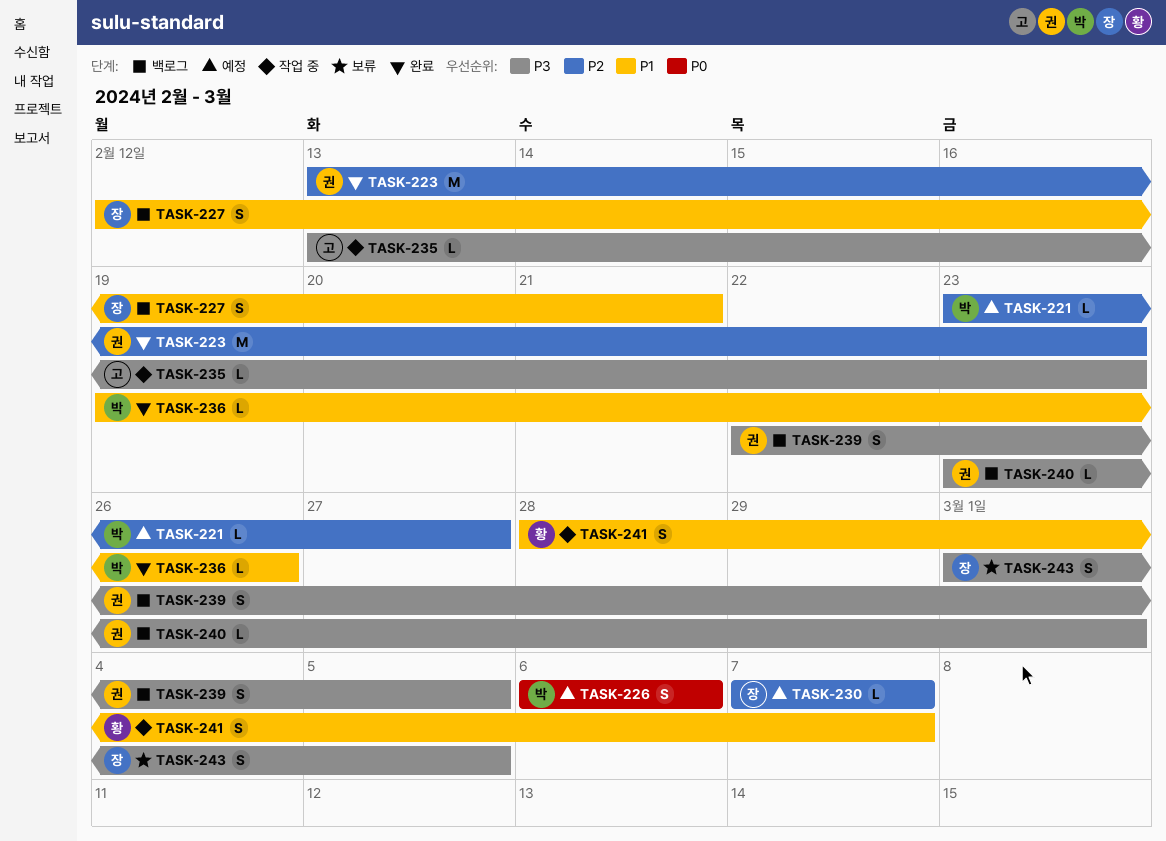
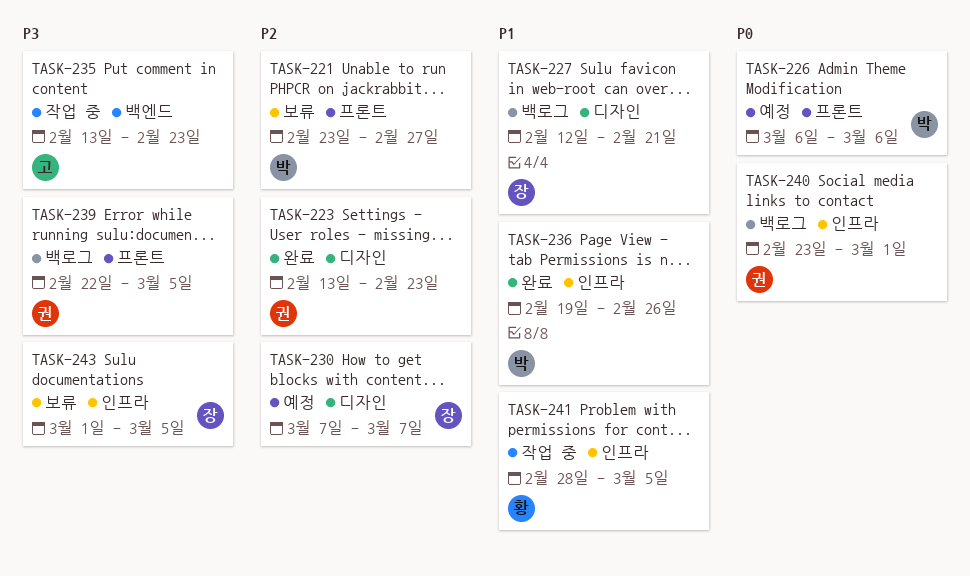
TASK-221, status: 예정 -> 보류
TASK-240, priority: P3 -> P0
TASK-241, due: Mar 7 -> Mar 5

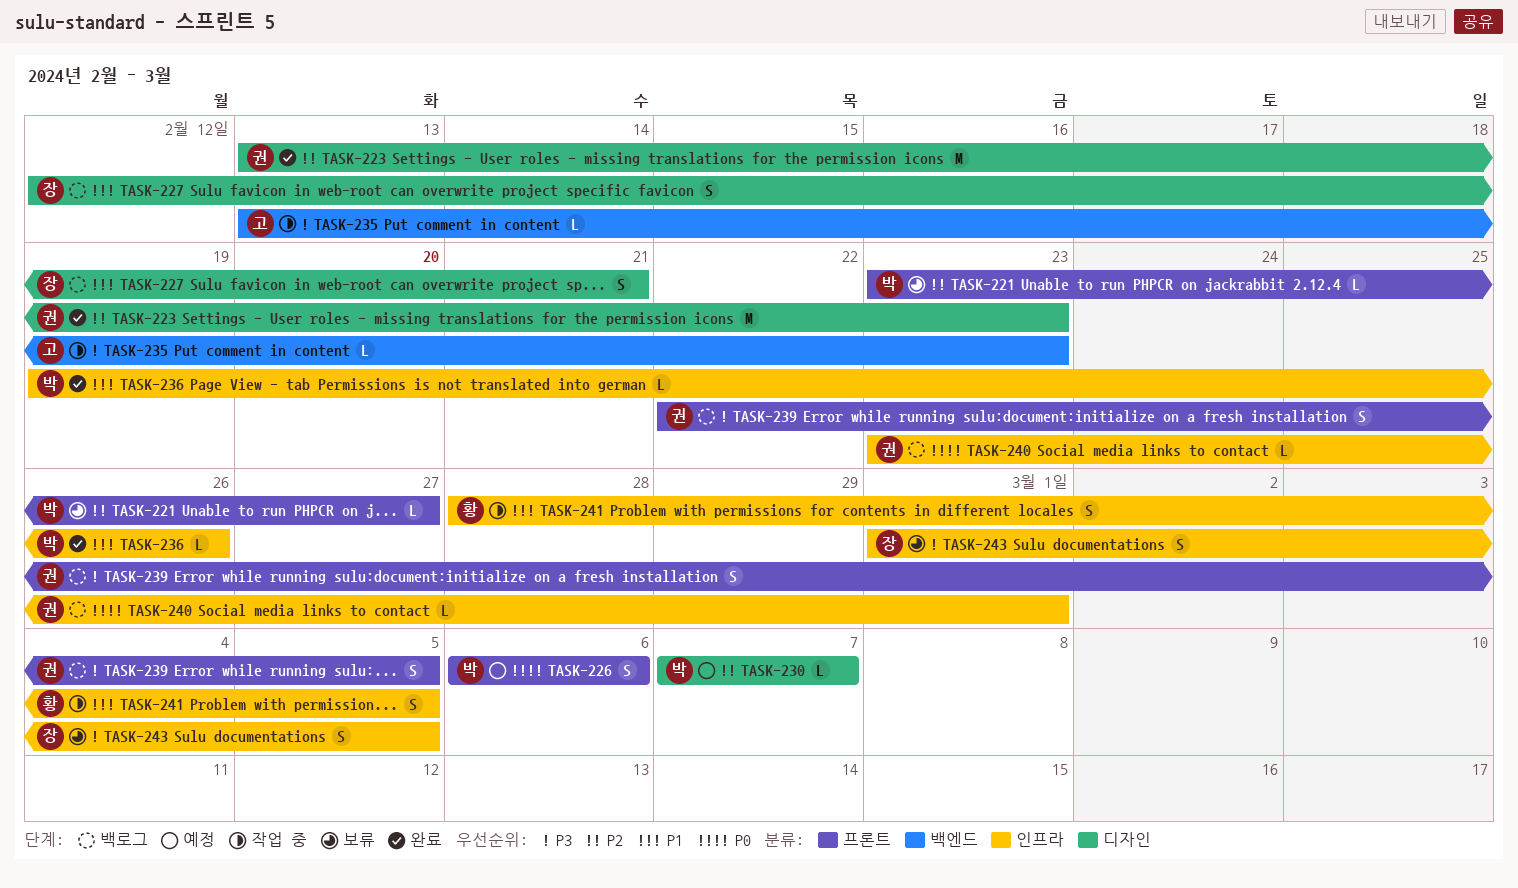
TASK-230, owner: 장 -> 박

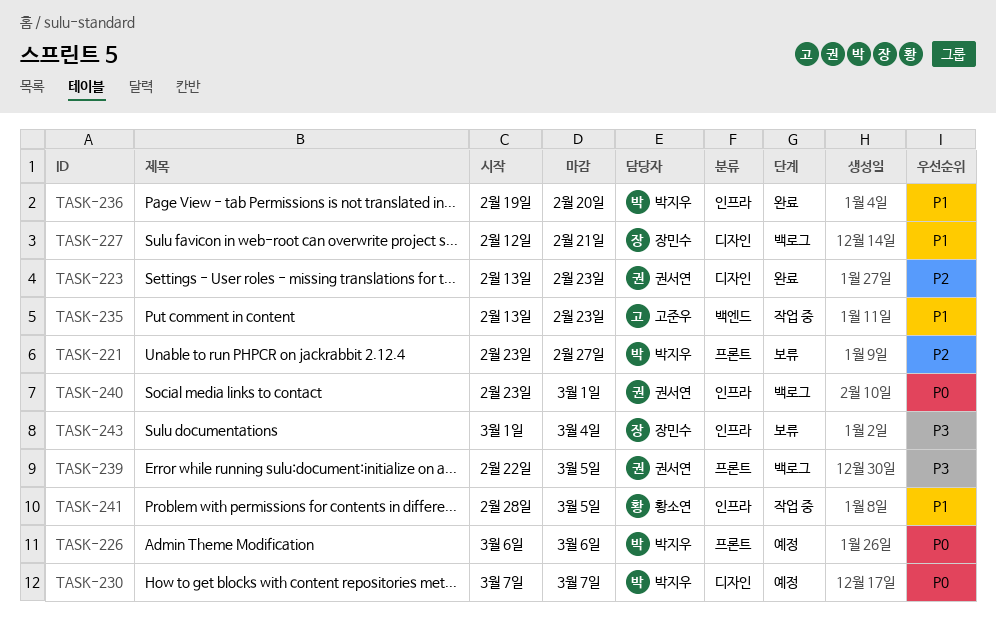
TASK-230, priority: P2 -> P0
TASK-235, priority: P3 -> P1
TASK-236, due: Feb 26 -> Feb 20
TASK-243, due: Mar 5 -> Mar 4

